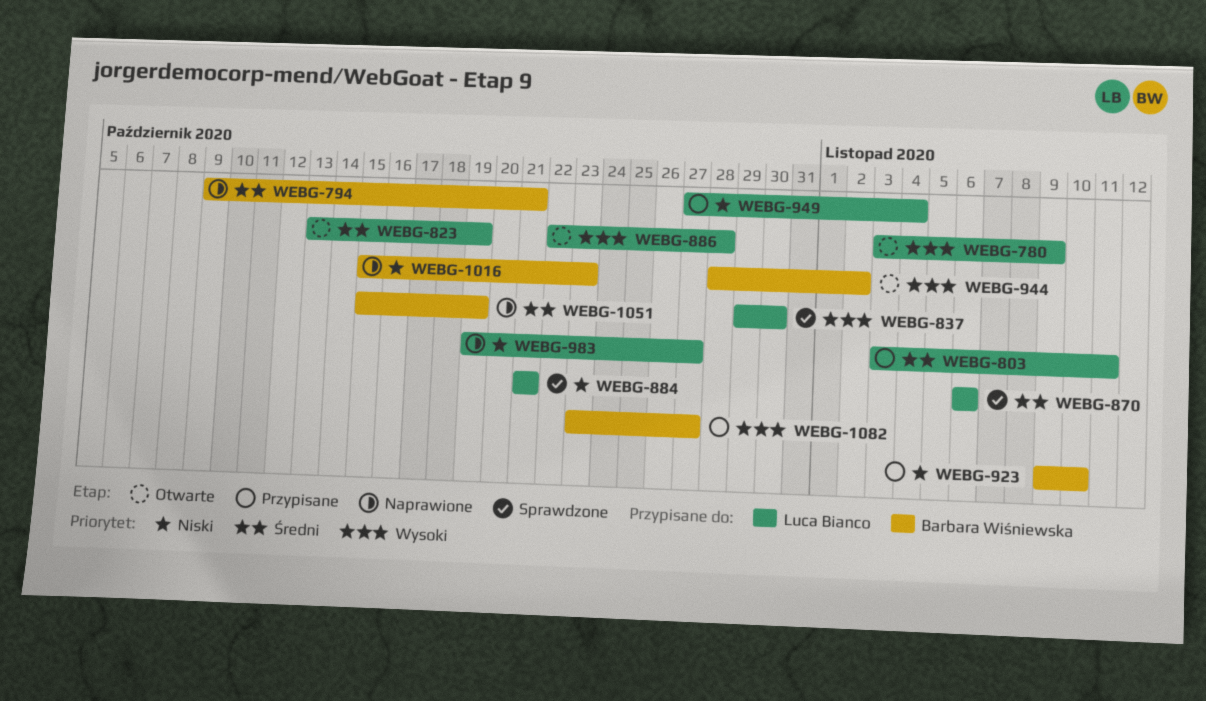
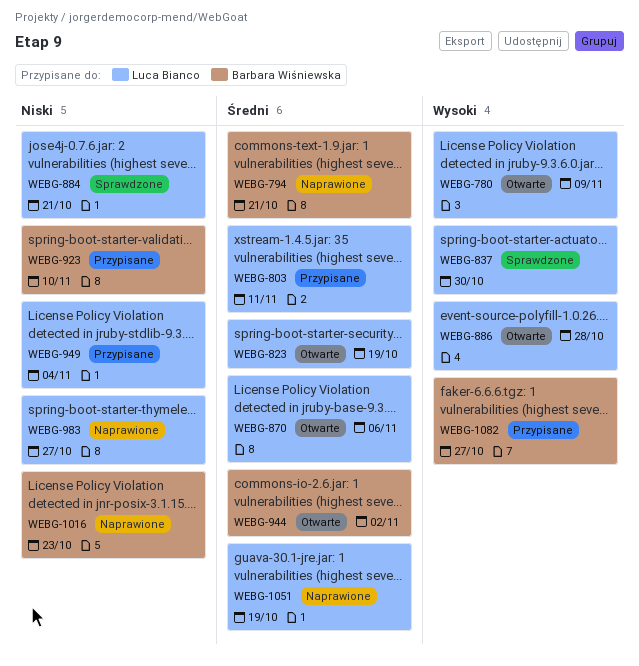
WEBG-870, status: Sprawdzone -> Otwarte
WEBG-944, priority: Wysoki -> Średni
WEBG-1051, owner: Barbara Wiśniewska -> Luca Bianco

